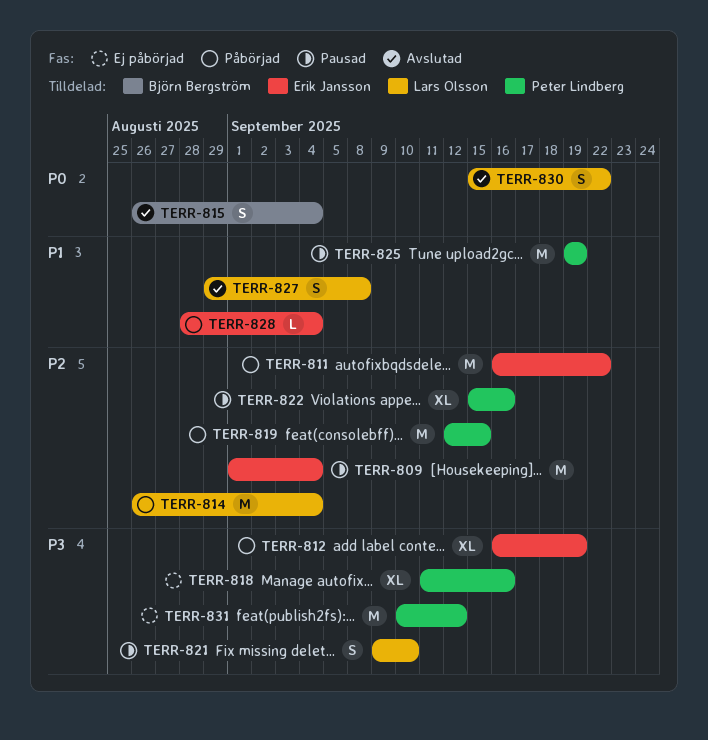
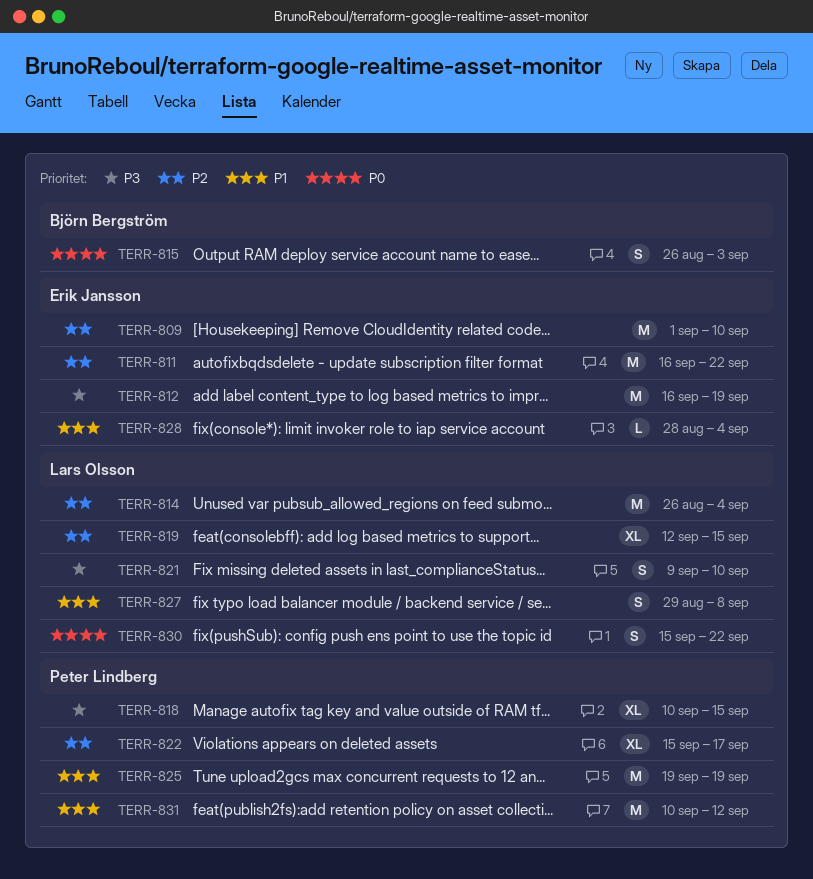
TERR-809, due: Sep 4 -> Sep 10
TERR-812, estimate: XL -> M
TERR-815, due: Sep 4 -> Sep 3
TERR-818, start: Sep 11 -> Sep 10
TERR-818, due: Sep 16 -> Sep 15
TERR-819, owner: Peter Lindberg -> Lars Olsson
TERR-819, estimate: M -> XL
TERR-822, due: Sep 16 -> Sep 17
TERR-831, priority: P3 -> P1

